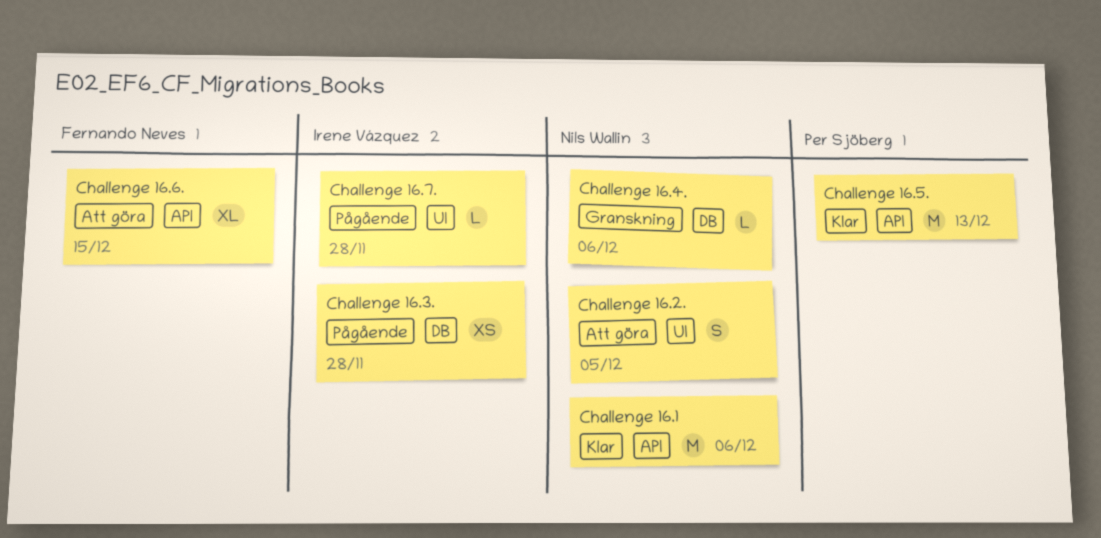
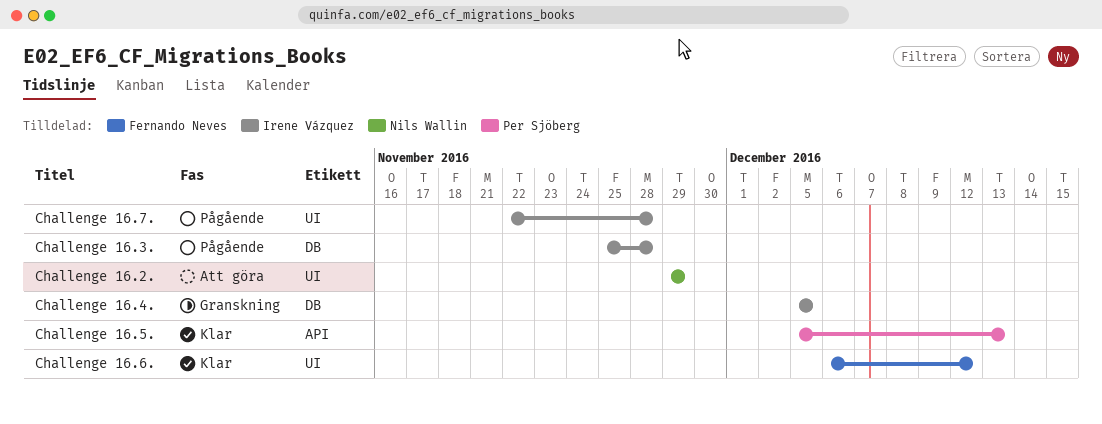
Challenge 16.1: present -> none
Challenge 16.2., due: Dec 5 -> Nov 29
Challenge 16.4., owner: Nils Wallin -> Irene Vázquez
Challenge 16.4., due: Dec 6 -> Dec 5
Challenge 16.6., status: Att göra -> Klar
Challenge 16.6., label: API -> UI
Challenge 16.6., due: Dec 15 -> Dec 12

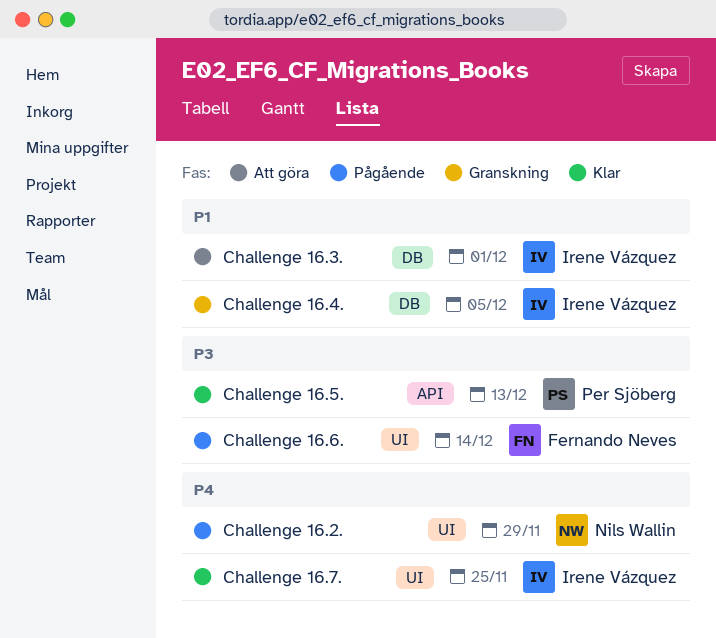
Challenge 16.2., status: Att göra -> Pågående
Challenge 16.3., status: Pågående -> Att göra
Challenge 16.3., due: Nov 28 -> Dec 1
Challenge 16.6., status: Klar -> Pågående
Challenge 16.6., due: Dec 12 -> Dec 14
Challenge 16.7., status: Pågående -> Klar
Challenge 16.7., due: Nov 28 -> Nov 25

